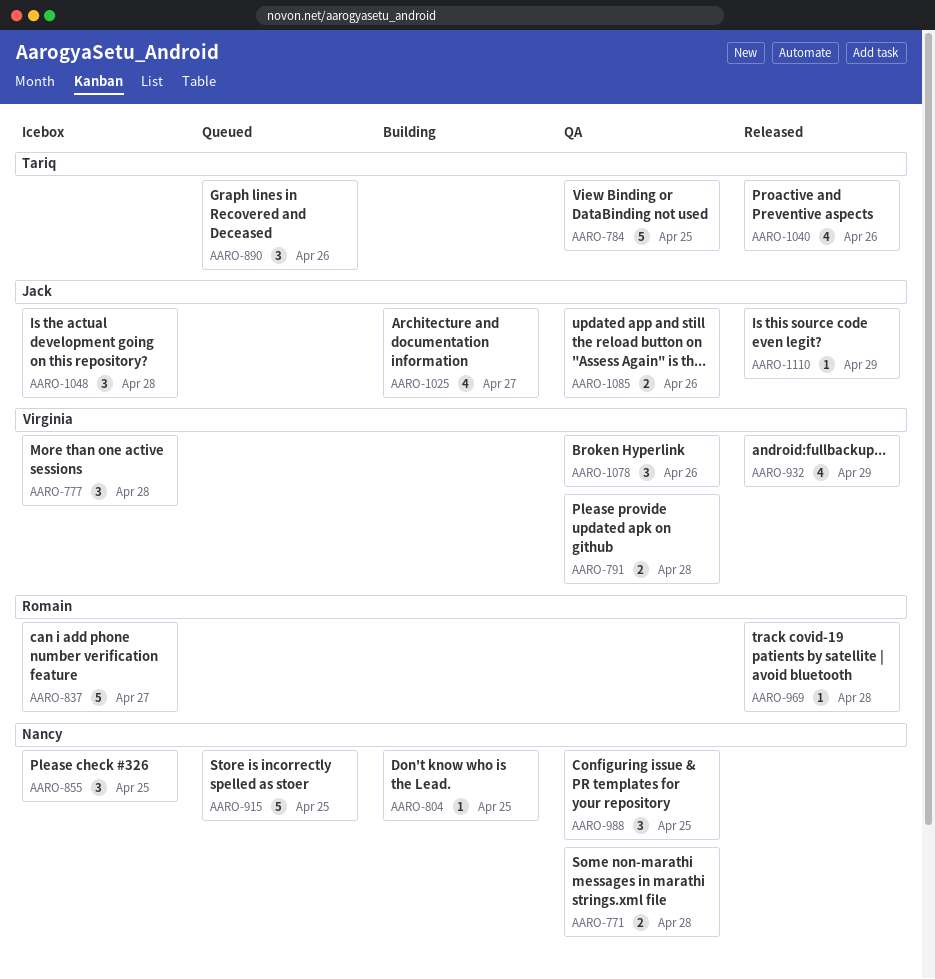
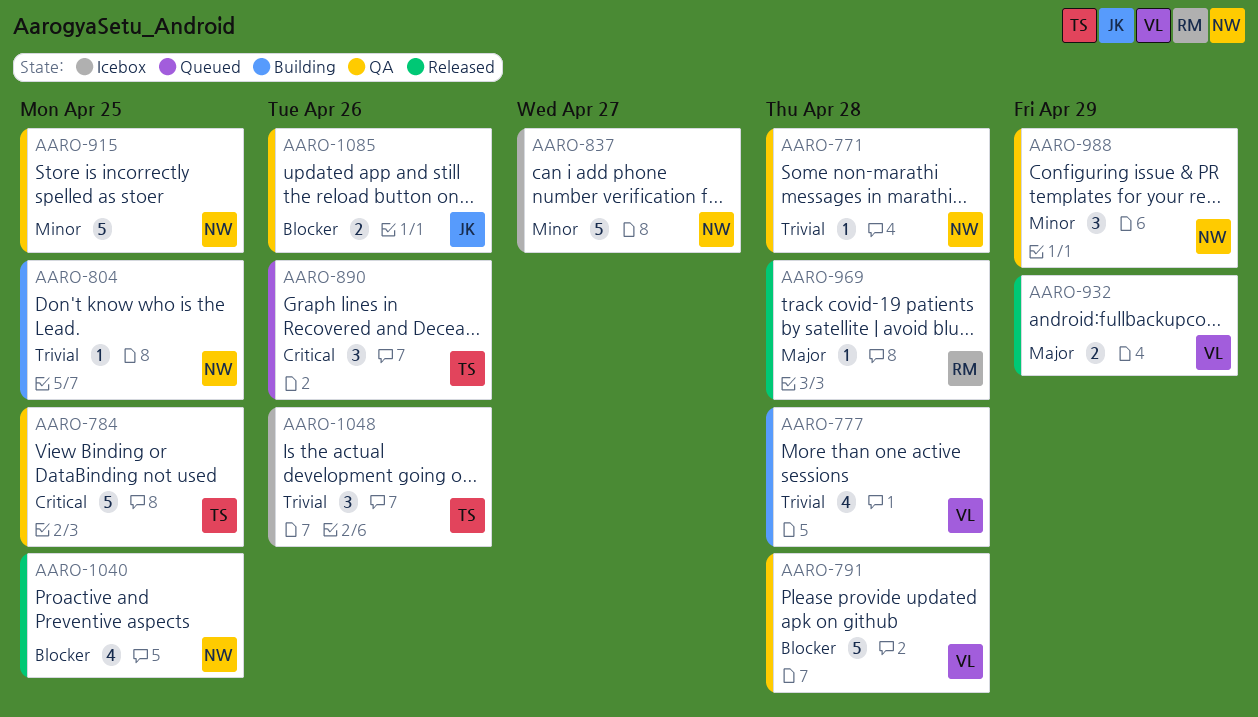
AARO-771, estimate: 2 -> 1
AARO-777, status: Icebox -> Building
AARO-777, estimate: 3 -> 4
AARO-791, estimate: 2 -> 5
AARO-837, owner: Romain -> Nancy
AARO-855: present -> none
AARO-915, status: Queued -> QA
AARO-932, estimate: 4 -> 2
AARO-988, due: Apr 25 -> Apr 29
AARO-1025: present -> none
AARO-1040, owner: Tariq -> Nancy
AARO-1040, due: Apr 26 -> Apr 25
AARO-1048, owner: Jack -> Tariq
AARO-1048, due: Apr 28 -> Apr 26
AARO-1078: present -> none
AARO-1110: present -> none

